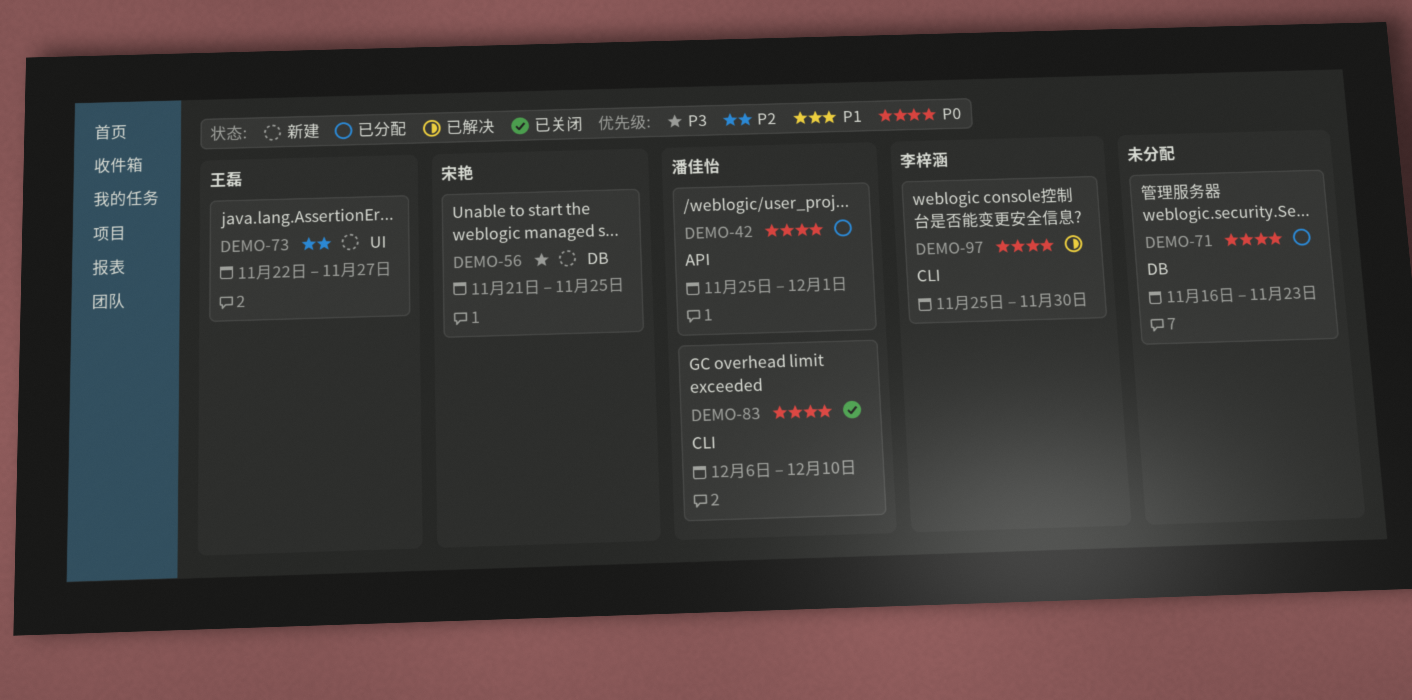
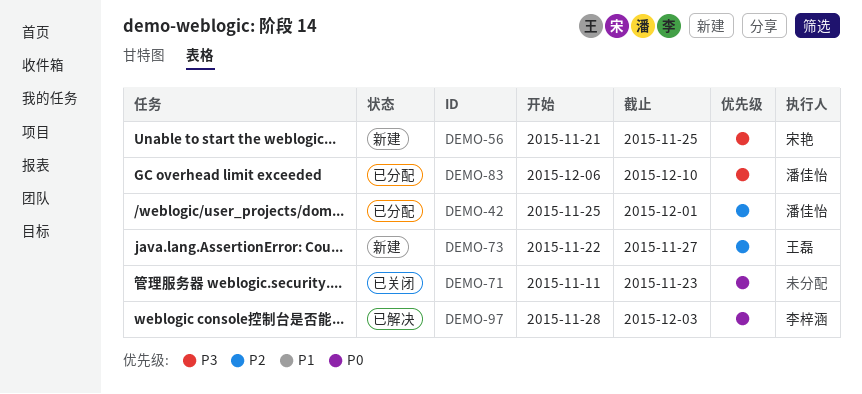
DEMO-42, priority: P0 -> P2
DEMO-71, status: 已分配 -> 已关闭
DEMO-71, start: Nov 16 -> Nov 11
DEMO-83, status: 已关闭 -> 已分配
DEMO-83, priority: P0 -> P3
DEMO-97, start: Nov 25 -> Nov 28
DEMO-97, due: Nov 30 -> Dec 3

